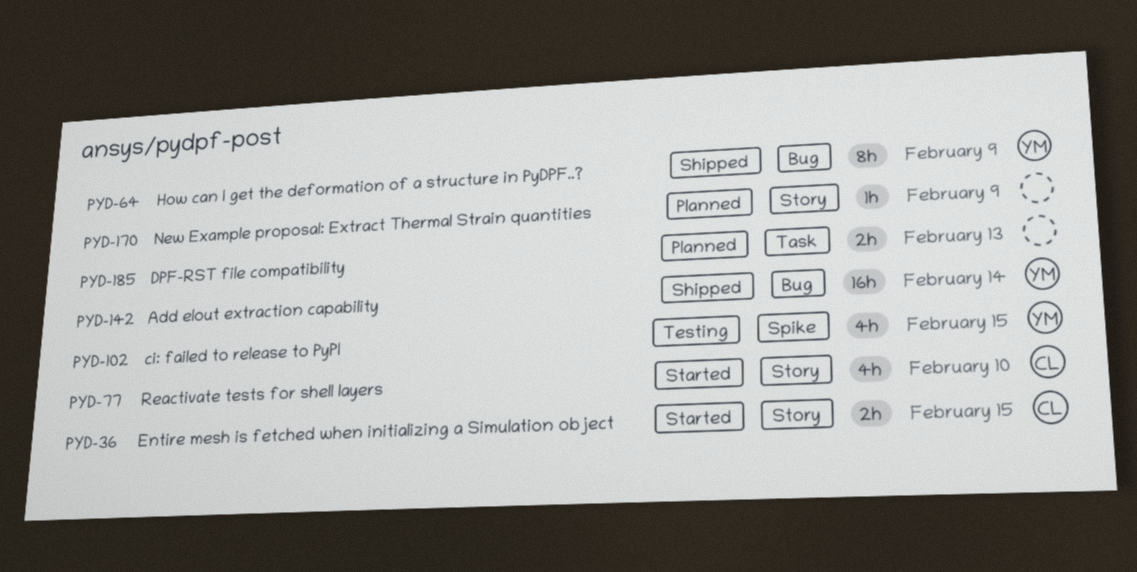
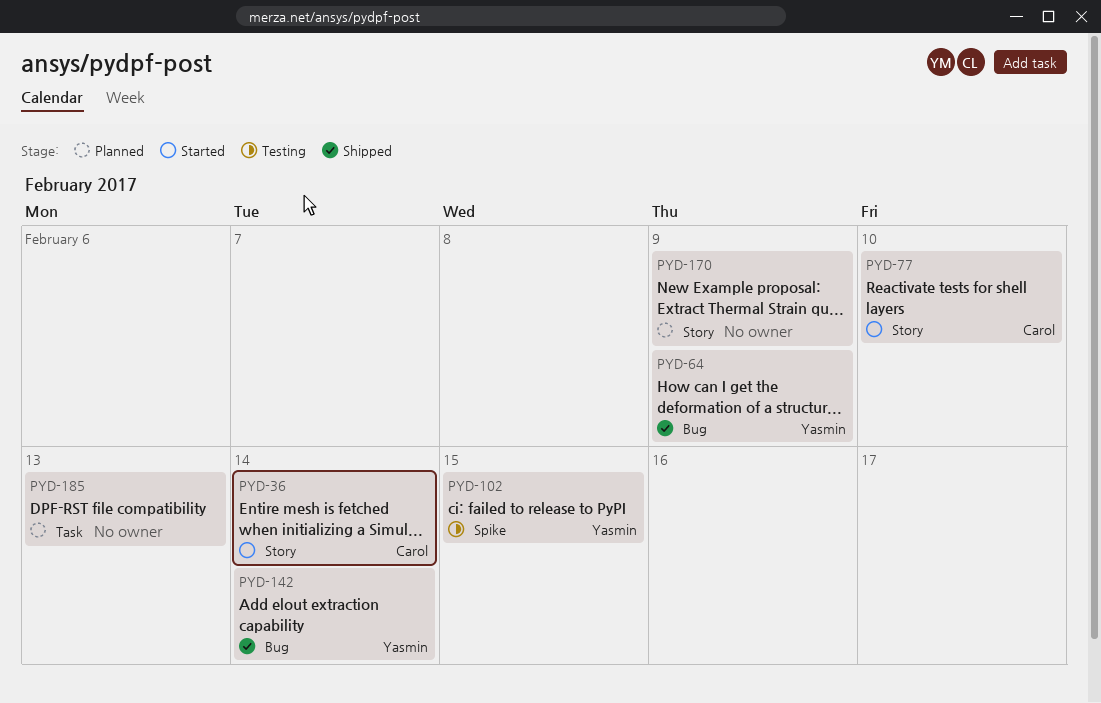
PYD-36, due: Feb 15 -> Feb 14

